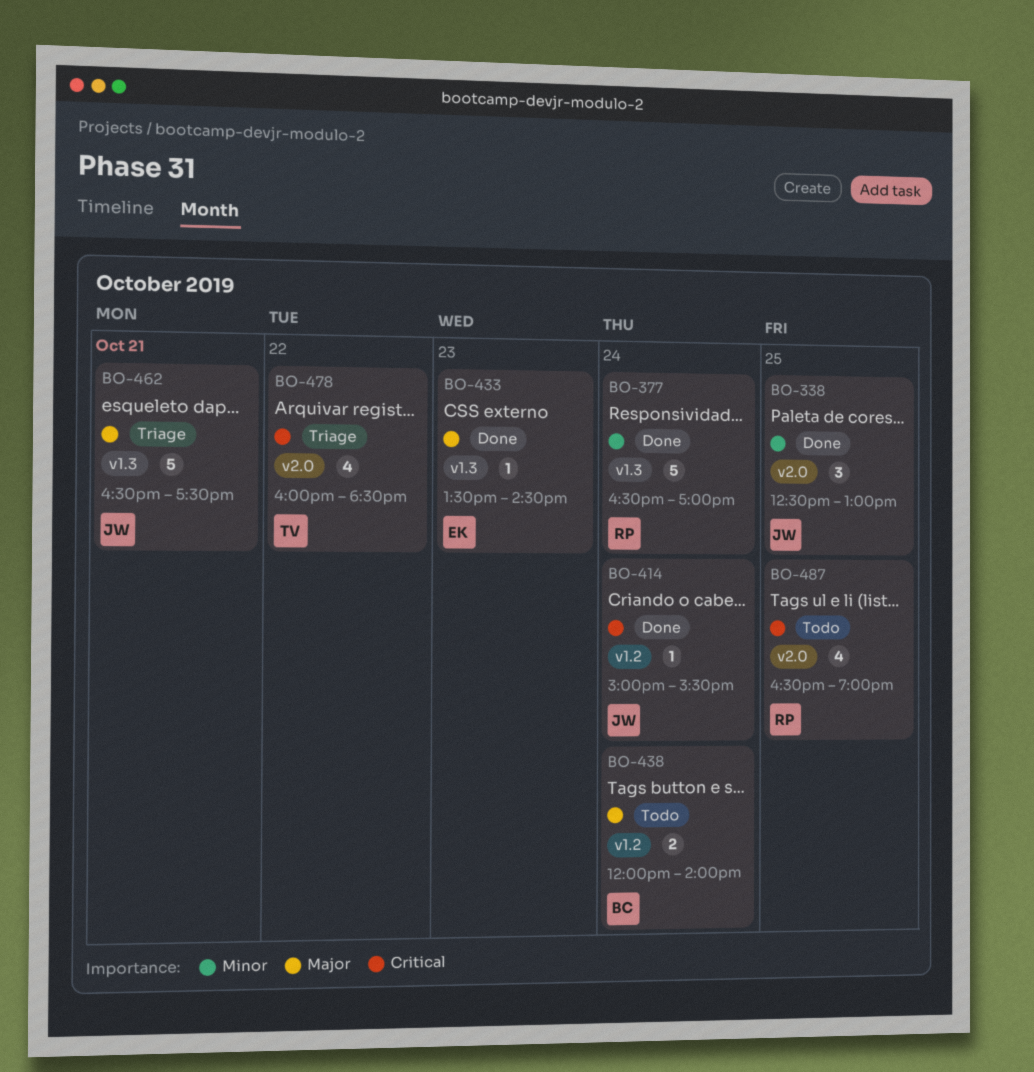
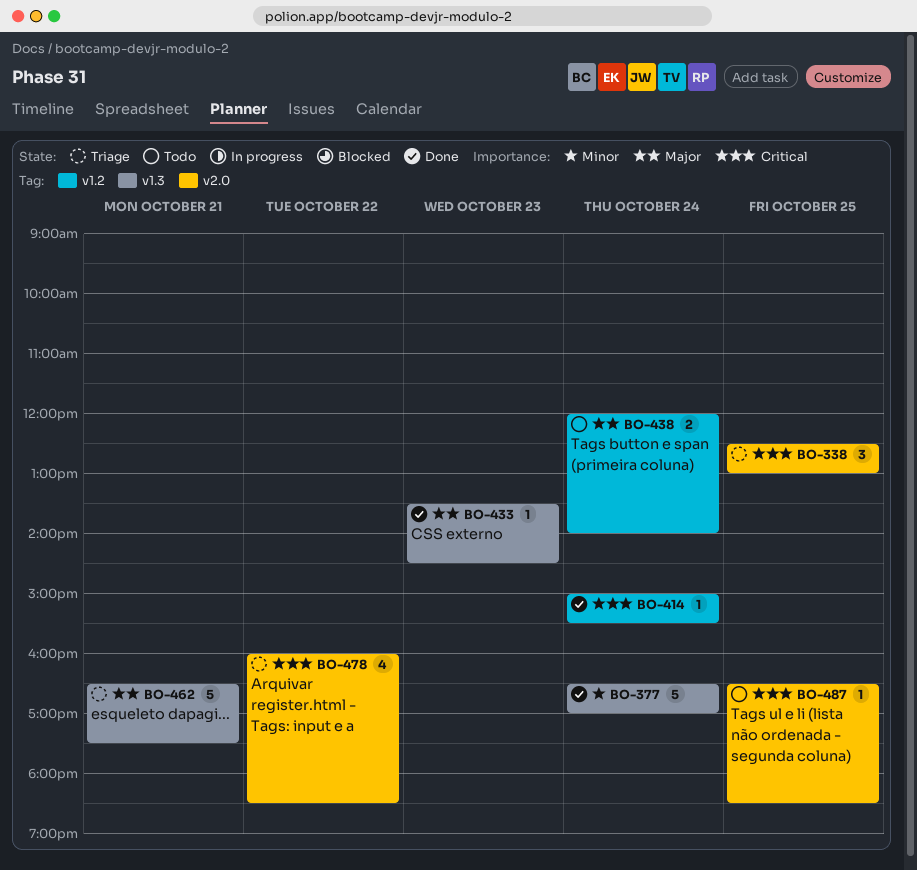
BO-338, status: Done -> Triage
BO-338, priority: Minor -> Critical
BO-487, estimate: 4 -> 1
BO-487, ends: 19:00 -> 18:30

